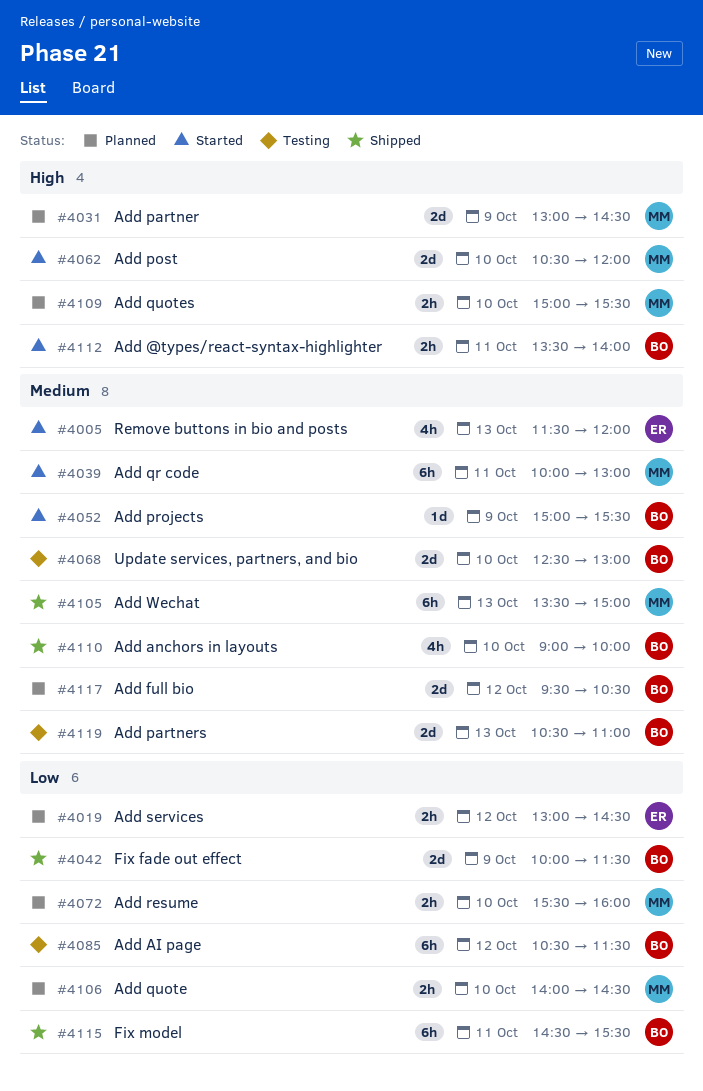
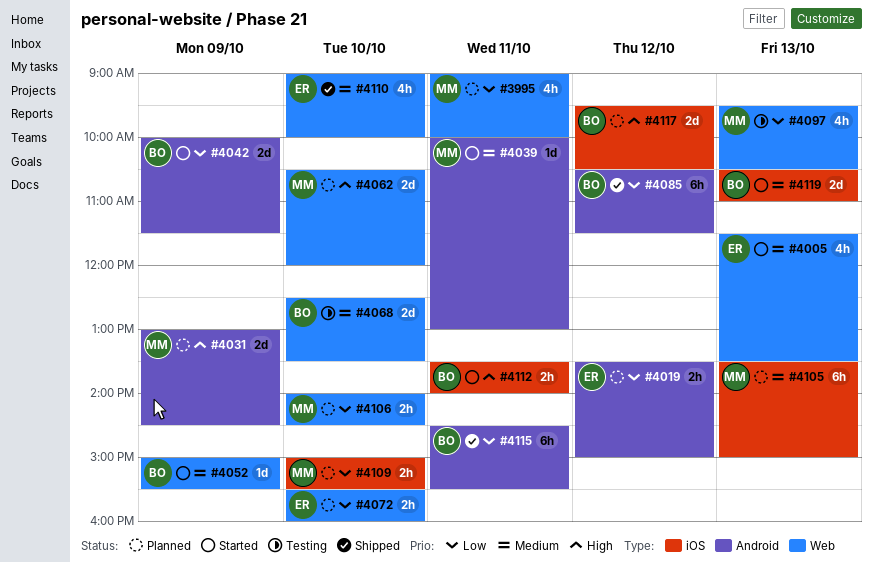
#3995: none -> present
#4005, ends: 12:00 -> 13:30
#4019, begins: 13:00 -> 13:30
#4019, ends: 14:30 -> 15:00
#4039, estimate: 6h -> 1d
#4042, status: Shipped -> Started
#4062, status: Started -> Planned
#4068, ends: 13:00 -> 13:30
#4072, owner: MM -> ER
#4085, status: Testing -> Shipped
#4097: none -> present
#4105, status: Shipped -> Planned
#4109, priority: High -> Low
#4110, owner: BO -> ER
#4117, priority: Medium -> High
#4119, status: Testing -> Started

